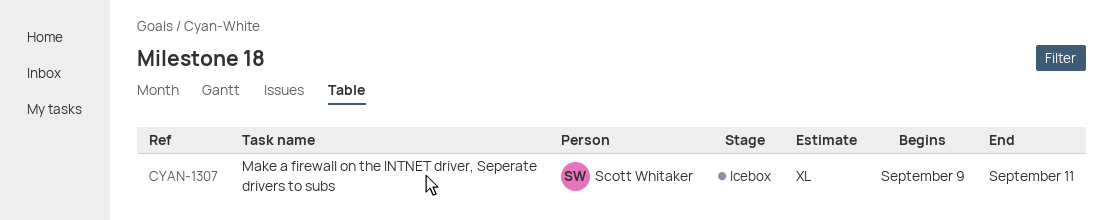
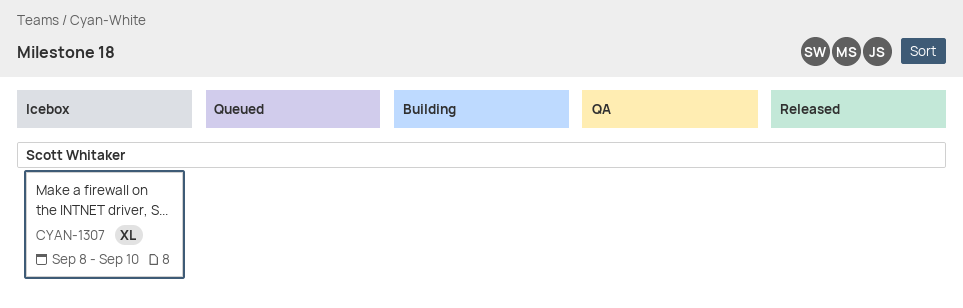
CYAN-1307, start: Sep 9 -> Sep 8
CYAN-1307, due: Sep 11 -> Sep 10

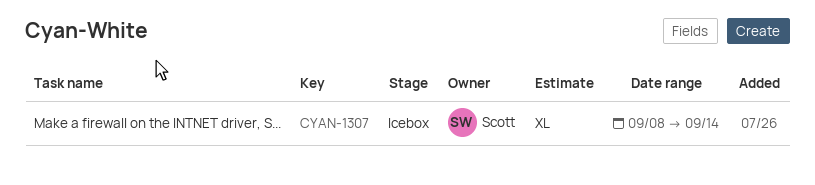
CYAN-1307, due: Sep 10 -> Sep 14

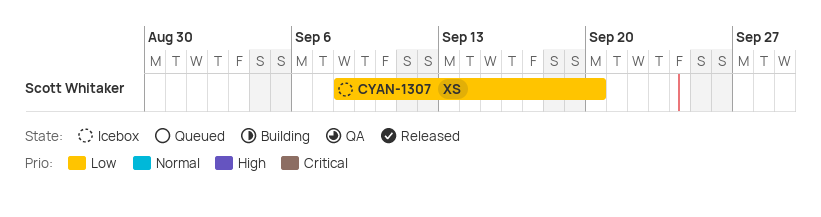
CYAN-1307, estimate: XL -> XS
CYAN-1307, due: Sep 14 -> Sep 20

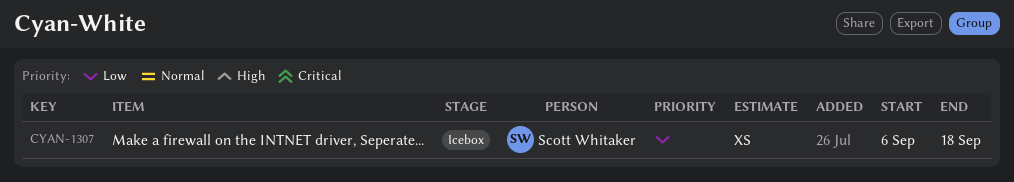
CYAN-1307, start: Sep 8 -> Sep 6
CYAN-1307, due: Sep 20 -> Sep 18

